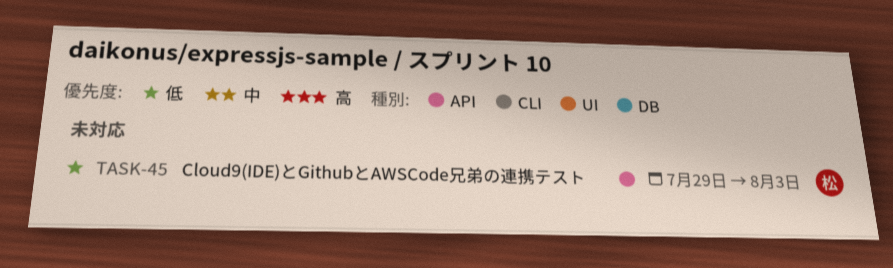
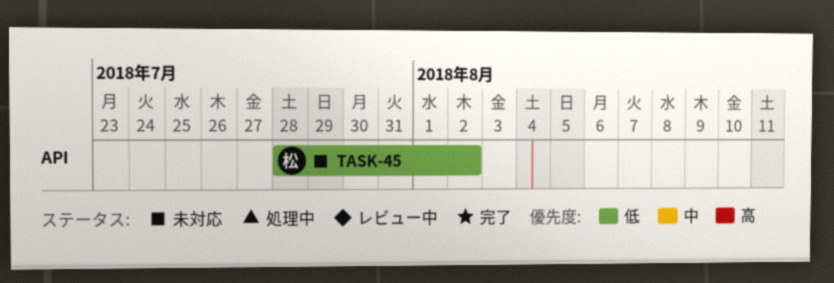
TASK-45, start: Jul 29 -> Jul 28
TASK-45, due: Aug 3 -> Aug 2

